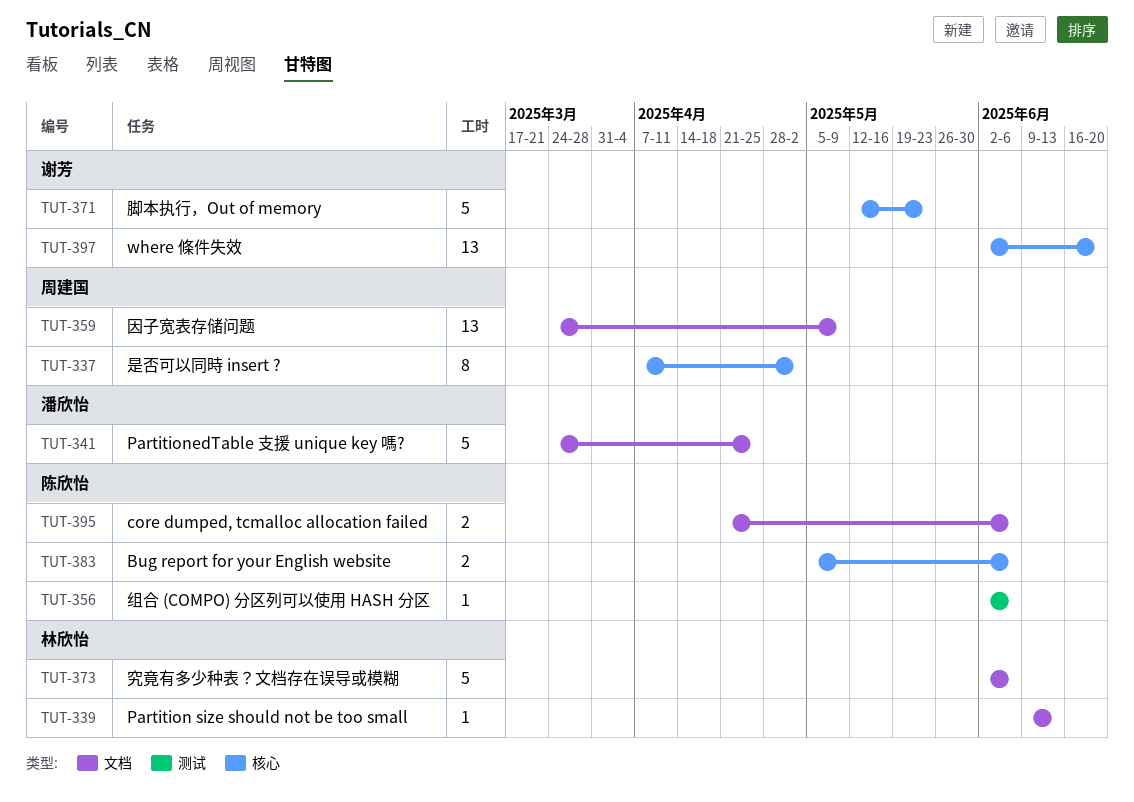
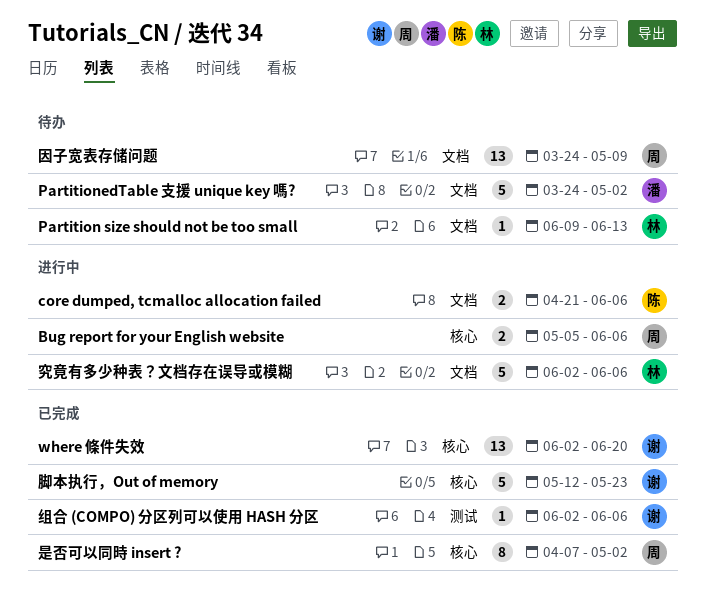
Bug report for your English website, owner: 陈欣怡 -> 周建国
PartitionedTable 支援 unique key 嗎?, due: Apr 25 -> May 2
组合 (COMPO) 分区列可以使用 HASH 分区, owner: 陈欣怡 -> 谢芳

